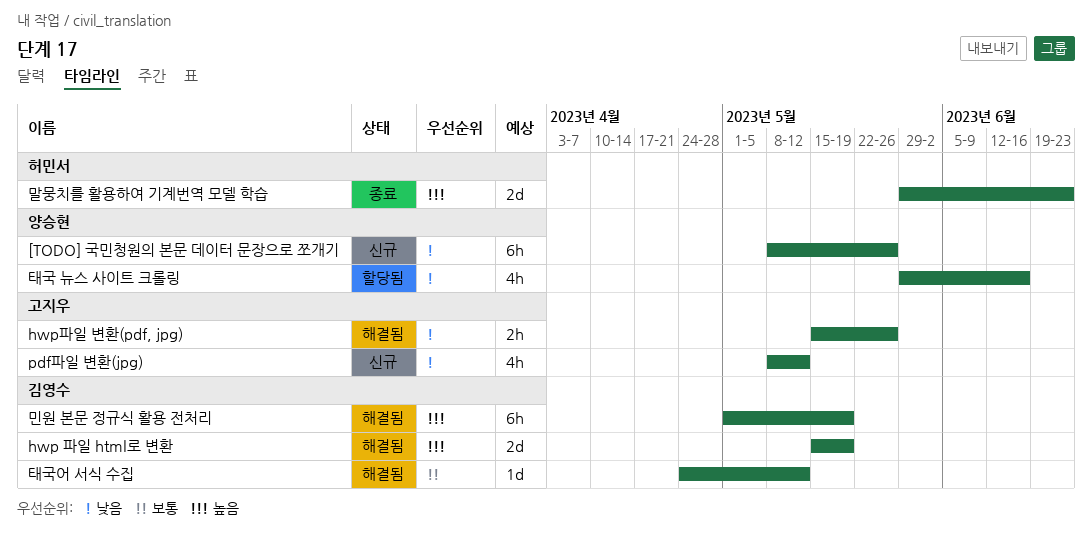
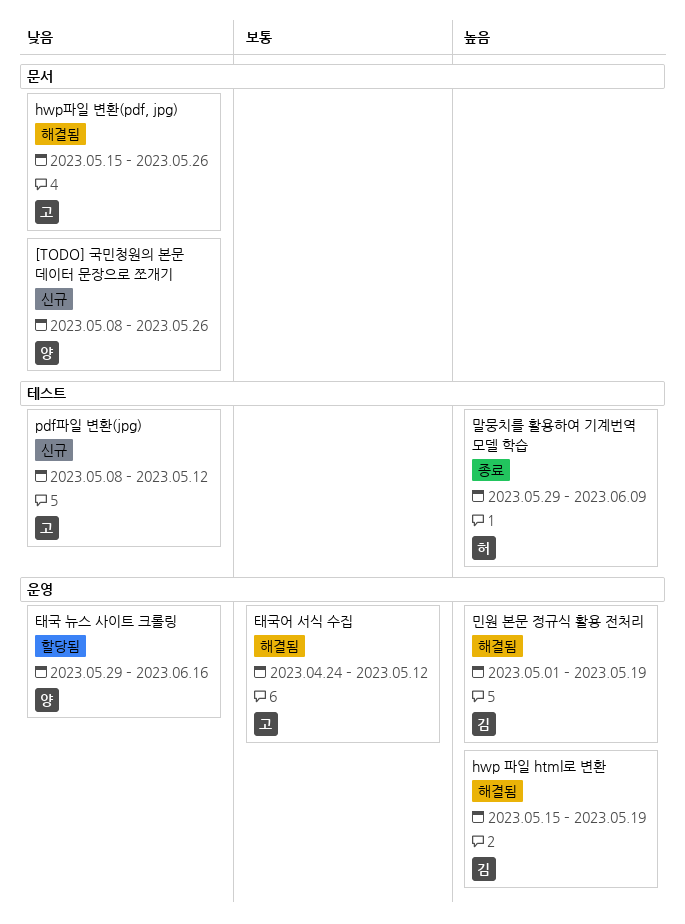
말뭉치를 활용하여 기계번역 모델 학습, due: Jun 23 -> Jun 9
태국어 서식 수집, owner: 김영수 -> 고지우

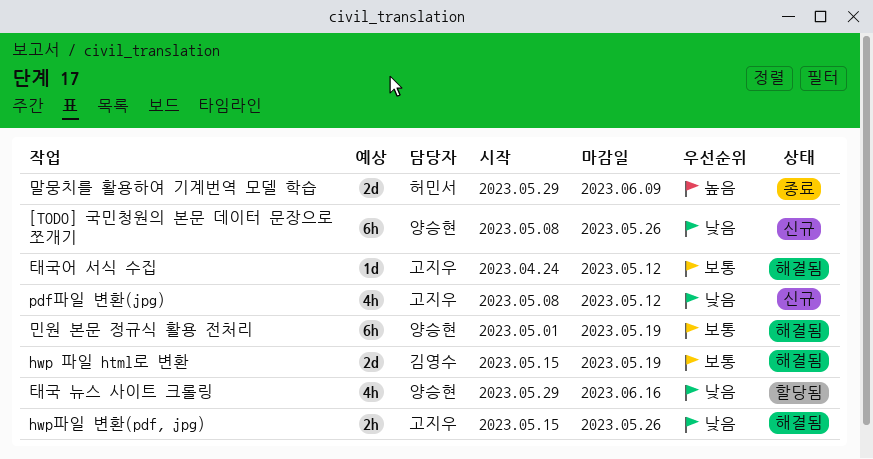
hwp 파일 html로 변환, priority: 높음 -> 보통
민원 본문 정규식 활용 전처리, owner: 김영수 -> 양승현
민원 본문 정규식 활용 전처리, priority: 높음 -> 보통

